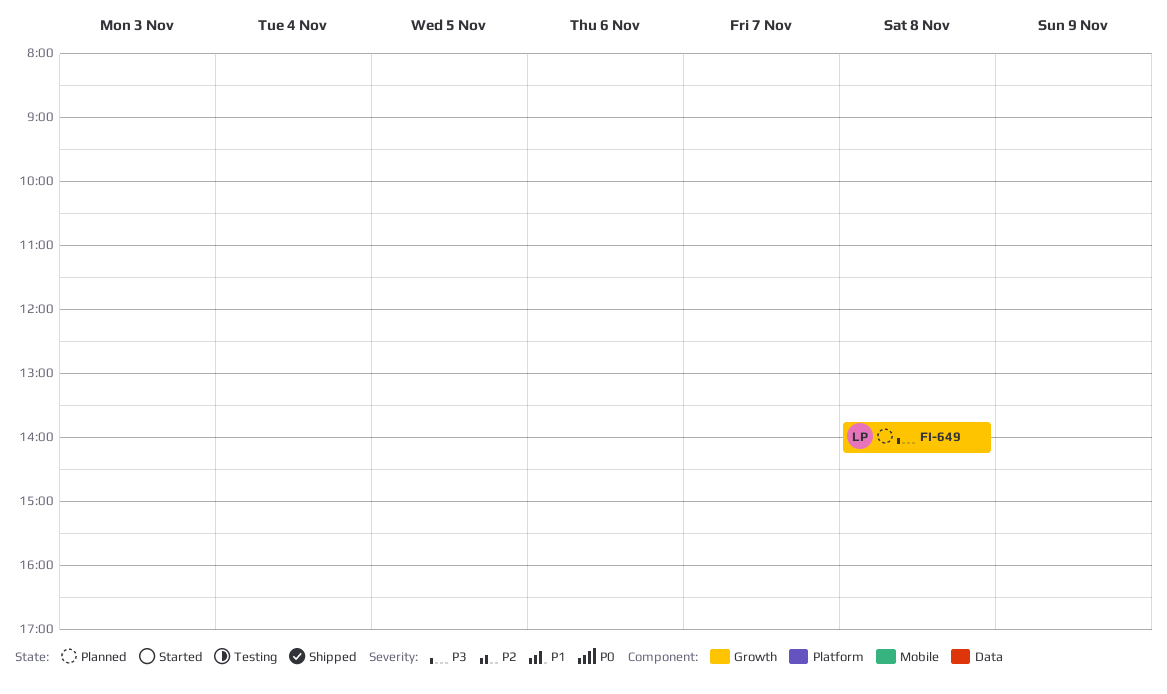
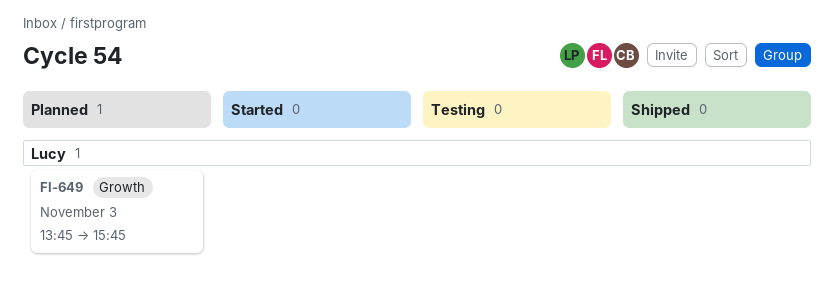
FI-649, day: Nov 8 -> Nov 3
FI-649, ends: 14:15 -> 15:45

